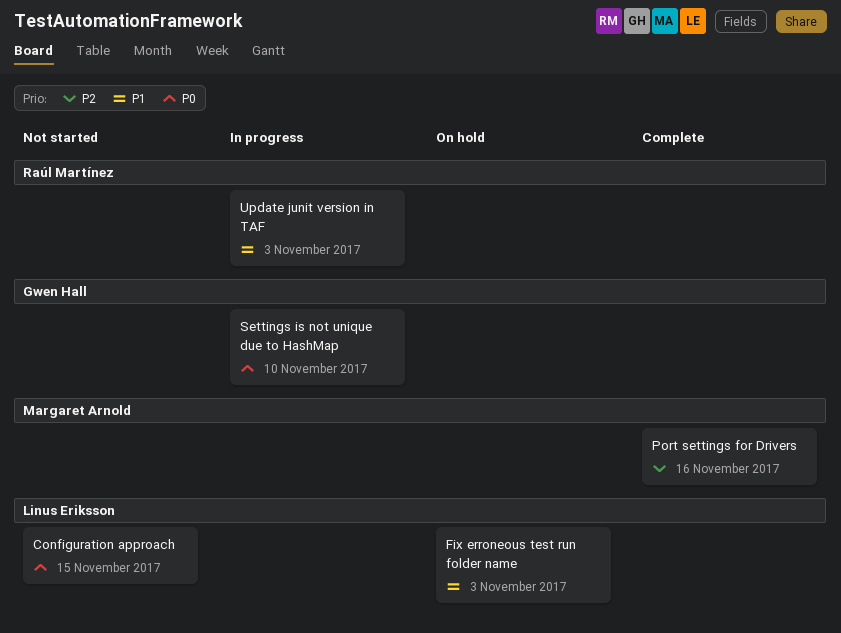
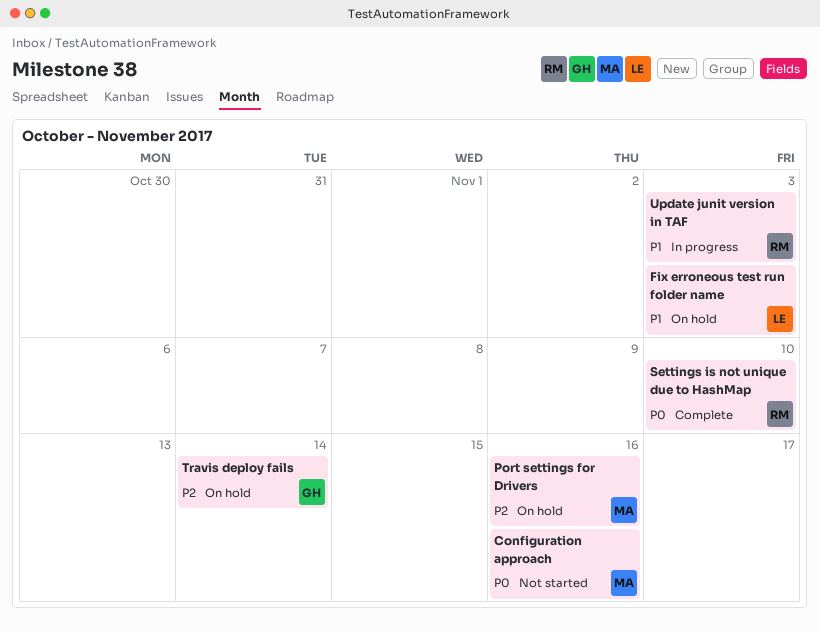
Configuration approach, owner: Linus Eriksson -> Margaret Arnold
Configuration approach, due: Nov 15 -> Nov 16
Port settings for Drivers, status: Complete -> On hold
Settings is not unique due to HashMap, status: In progress -> Complete
Settings is not unique due to HashMap, owner: Gwen Hall -> Raúl Martínez
Travis deploy fails: none -> present

